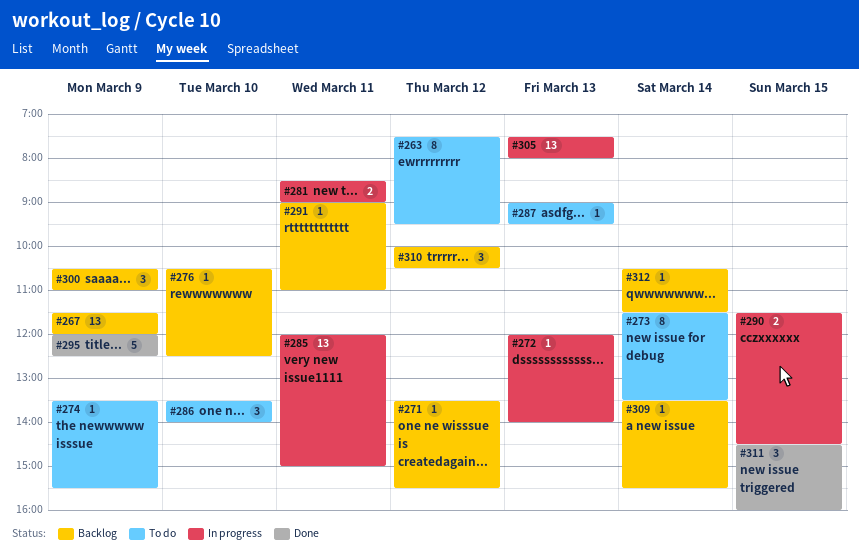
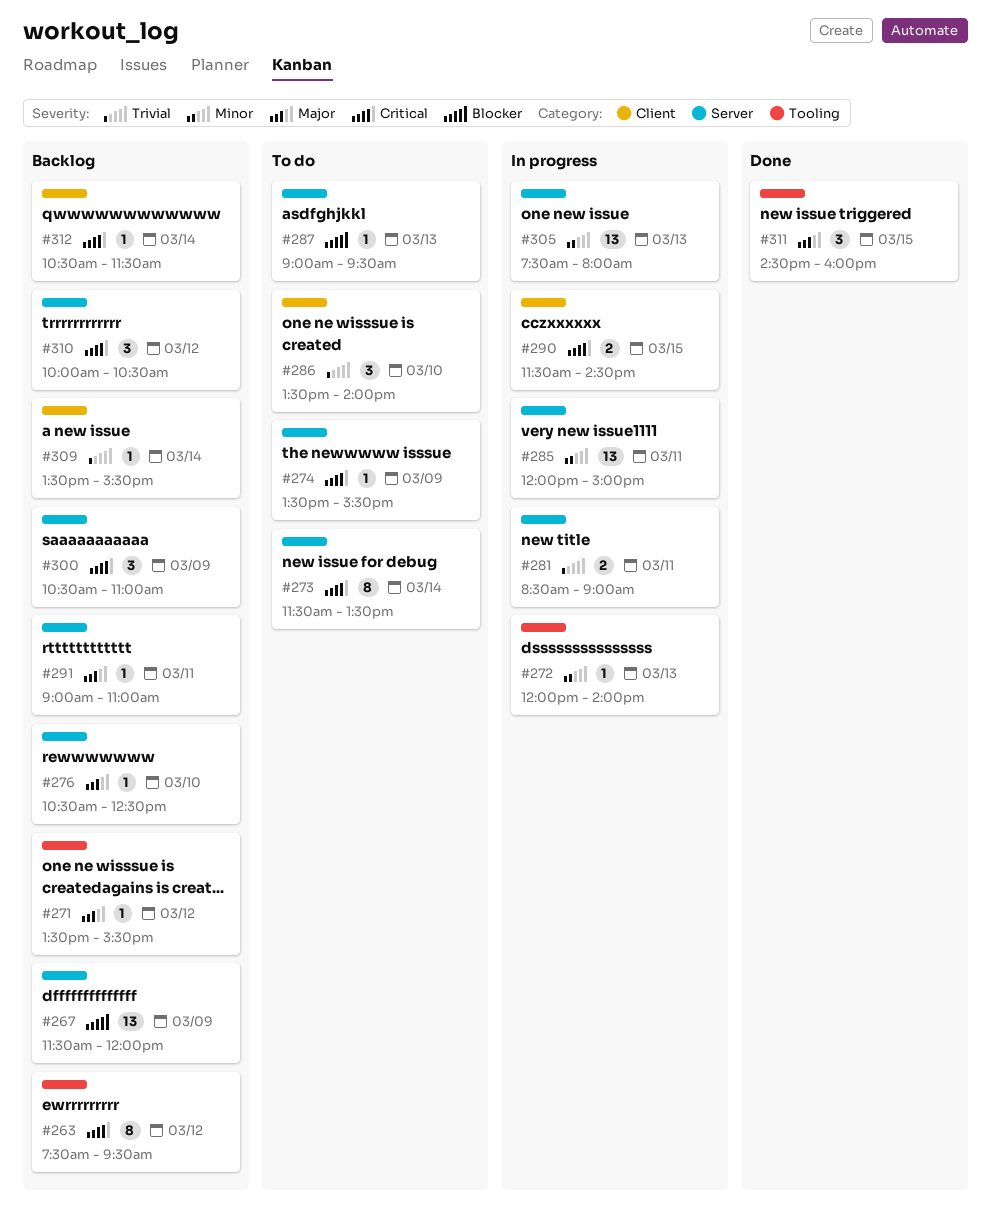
#263, status: To do -> Backlog
#295: present -> none

